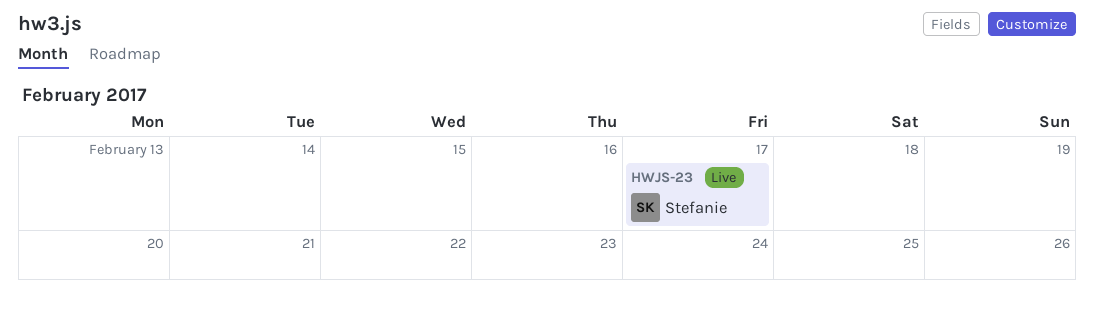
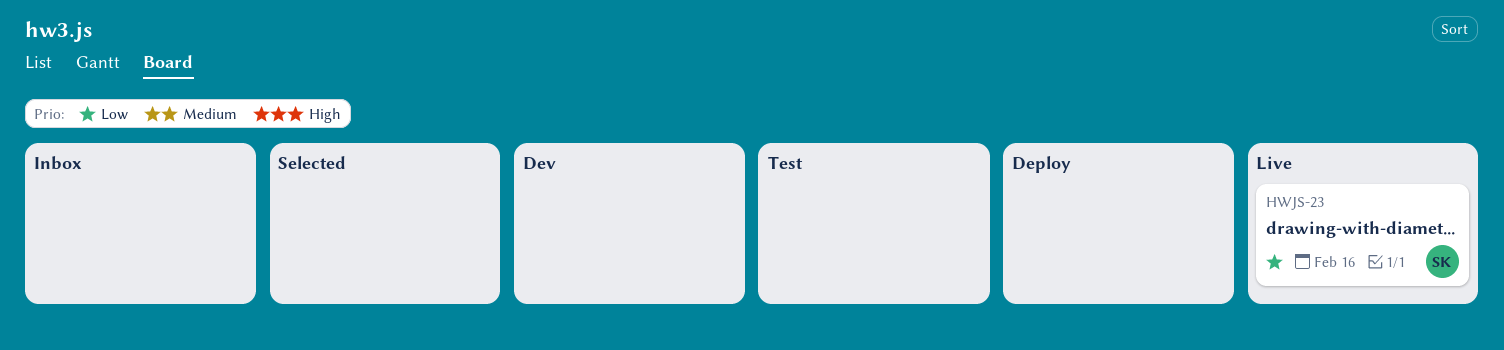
HWJS-23, due: Feb 17 -> Feb 16

